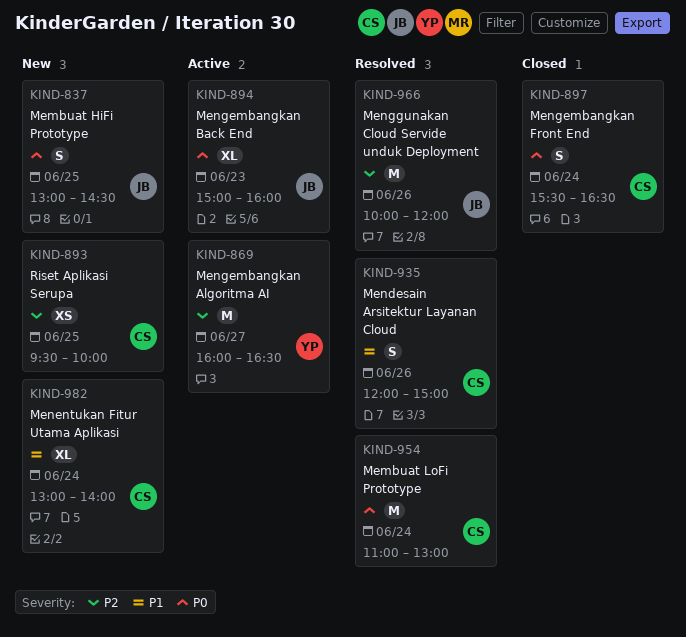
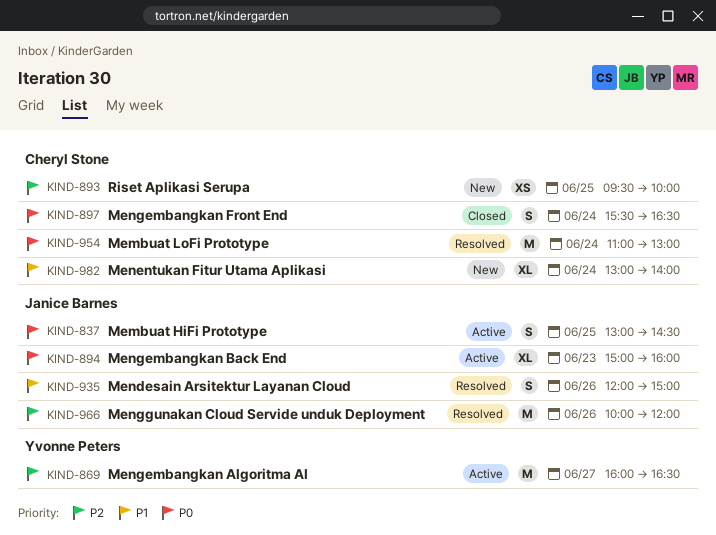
KIND-837, status: New -> Active
KIND-935, owner: Cheryl Stone -> Janice Barnes

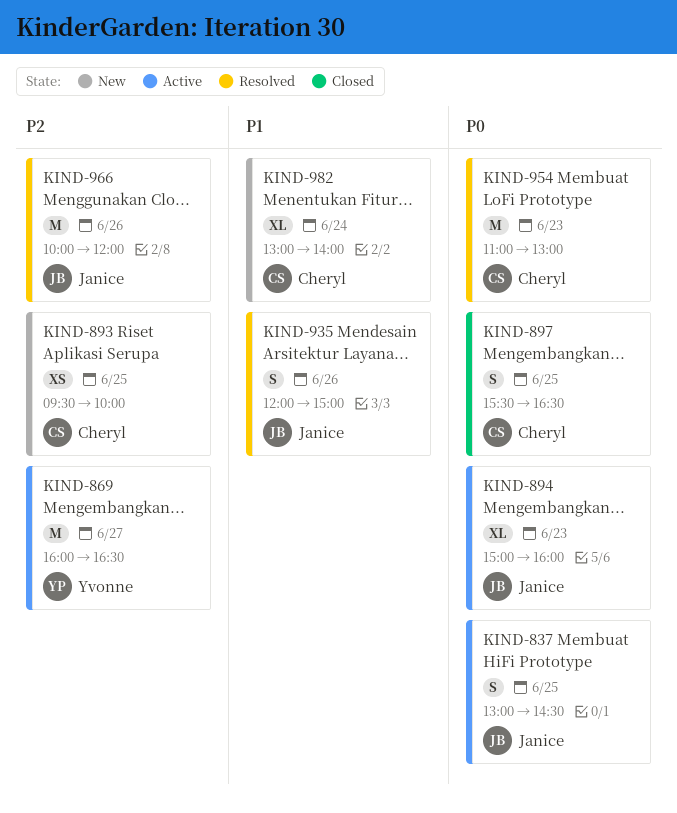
KIND-897, day: Jun 24 -> Jun 25
KIND-954, day: Jun 24 -> Jun 23

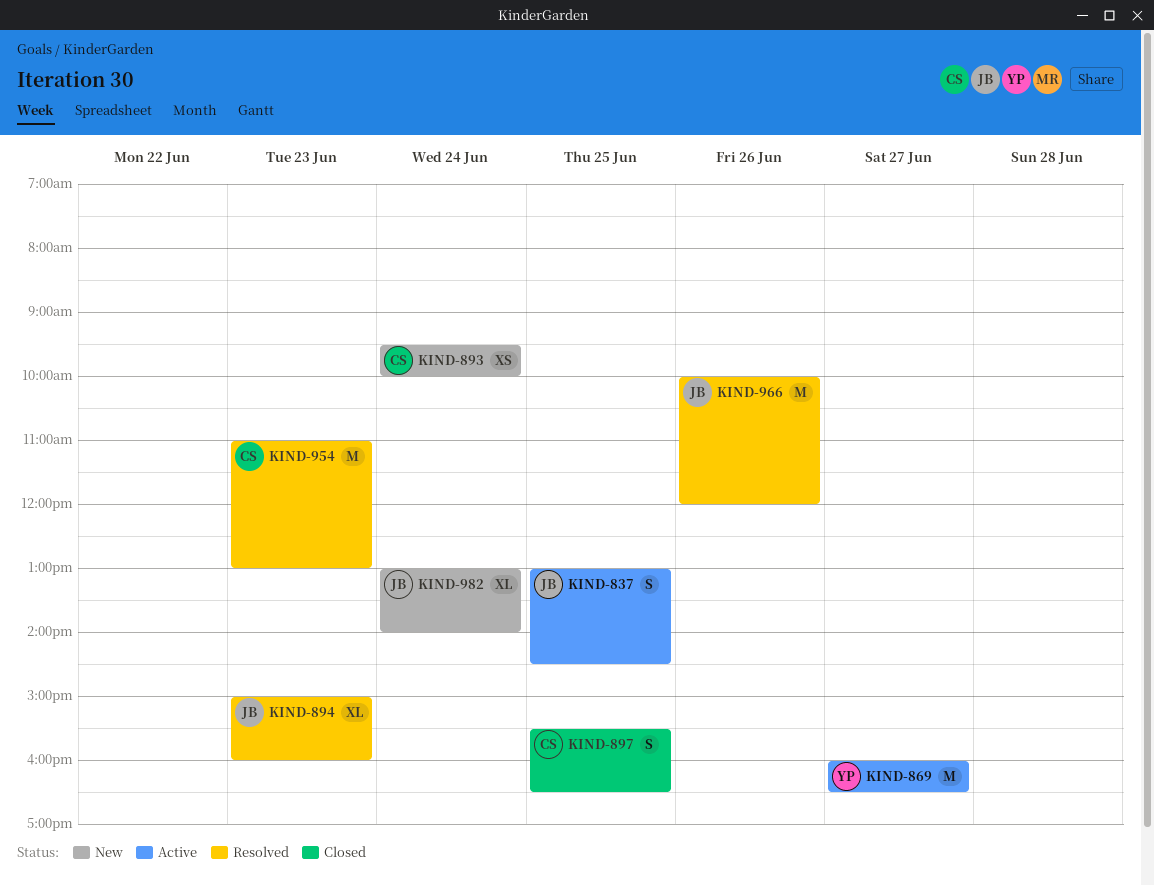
KIND-893, day: Jun 25 -> Jun 24
KIND-894, status: Active -> Resolved
KIND-935: present -> none
KIND-982, owner: Cheryl -> Janice

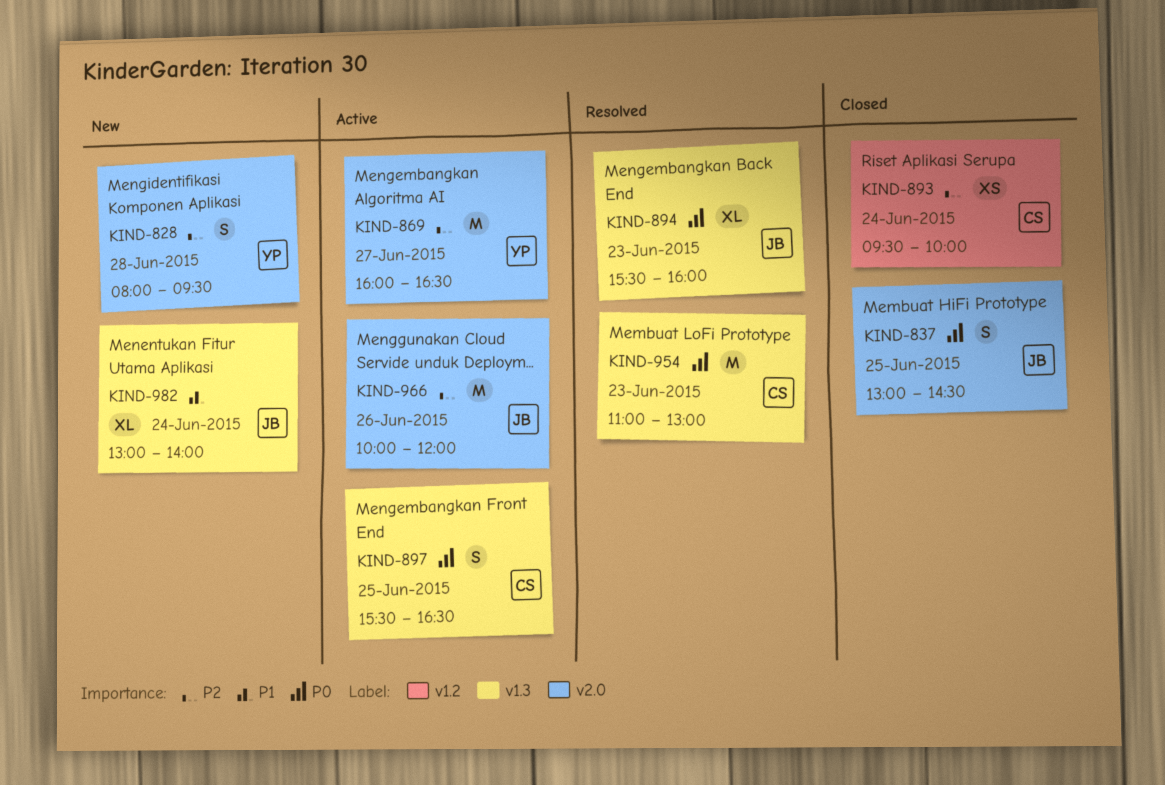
KIND-828: none -> present
KIND-837, status: Active -> Closed
KIND-893, status: New -> Closed
KIND-894, begins: 15:00 -> 15:30
KIND-897, status: Closed -> Active
KIND-966, status: Resolved -> Active

